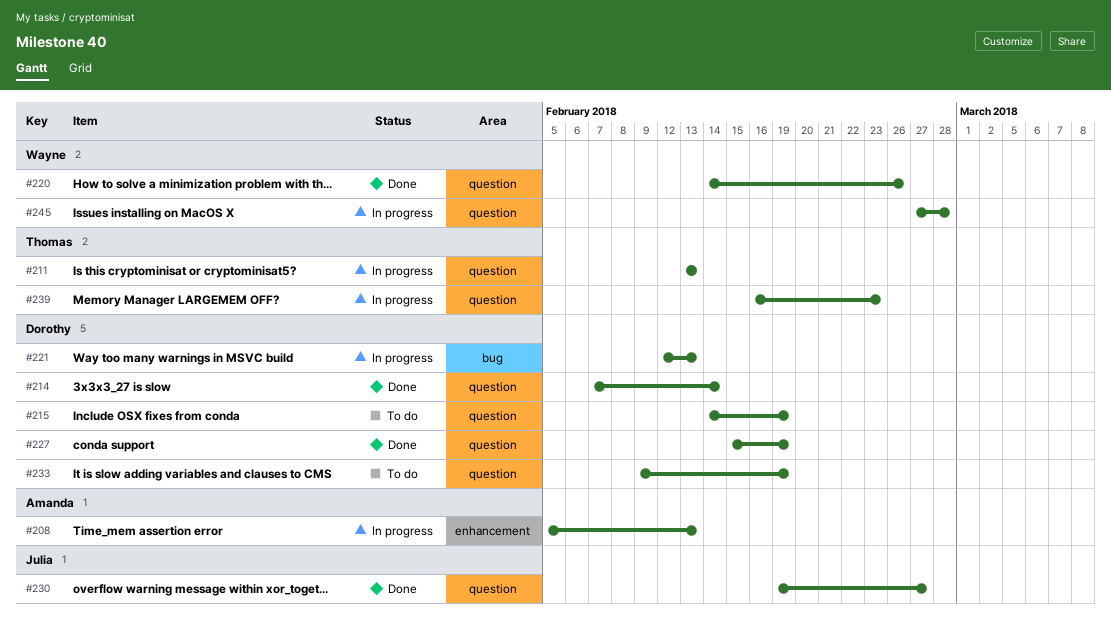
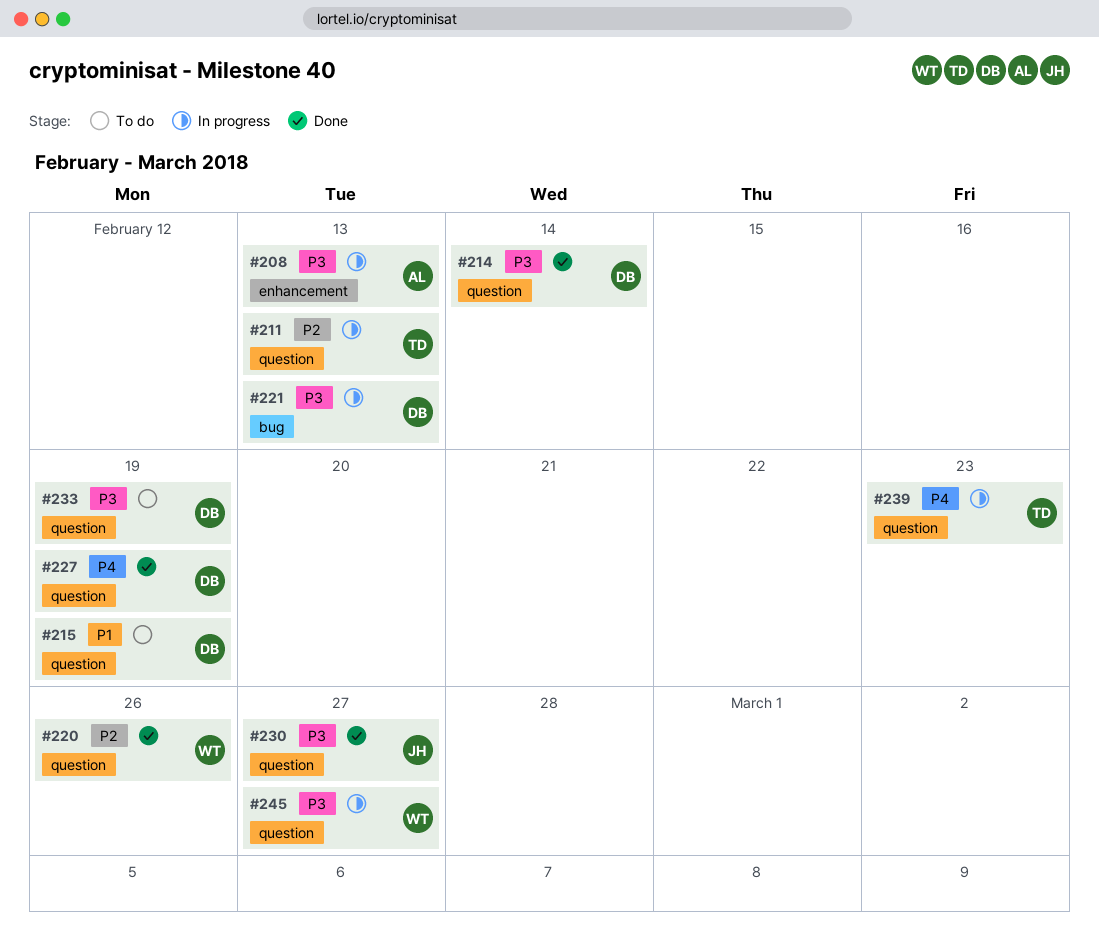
#245, due: Feb 28 -> Feb 27

